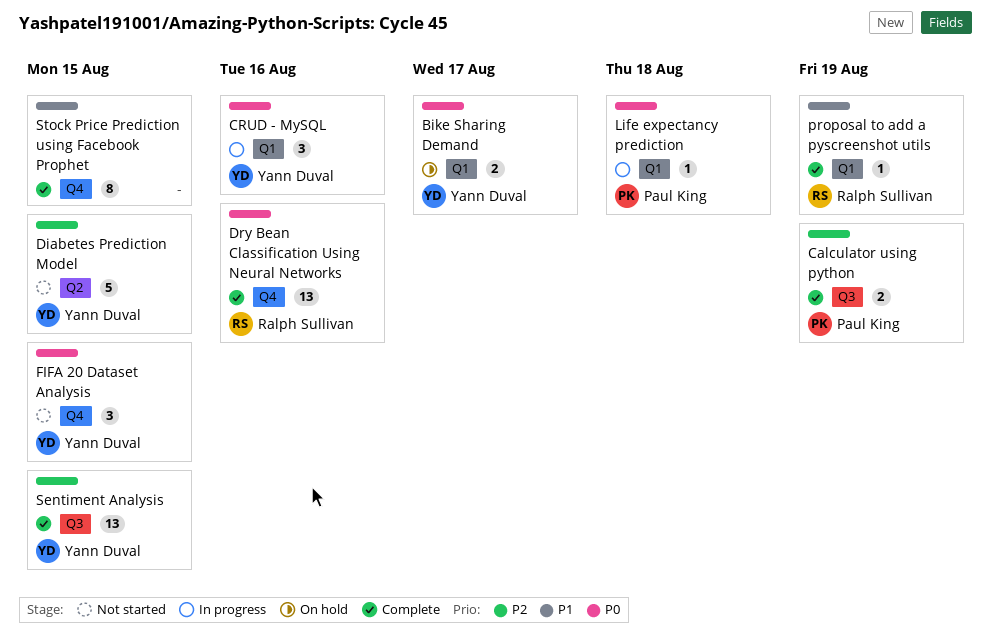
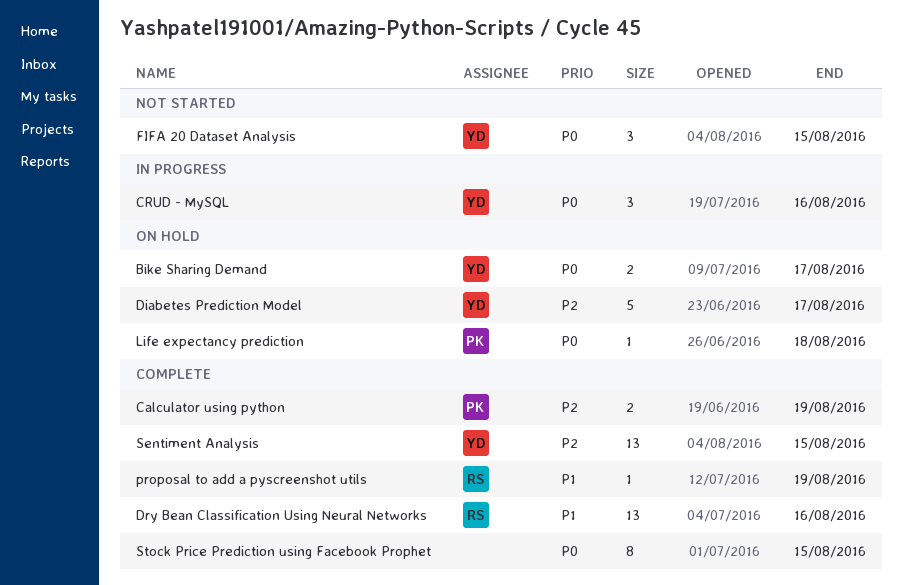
Diabetes Prediction Model, status: Not started -> On hold
Diabetes Prediction Model, due: Aug 15 -> Aug 17
Dry Bean Classification Using Neural Networks, priority: P0 -> P1
Life expectancy prediction, status: In progress -> On hold
Stock Price Prediction using Facebook Prophet, priority: P1 -> P0

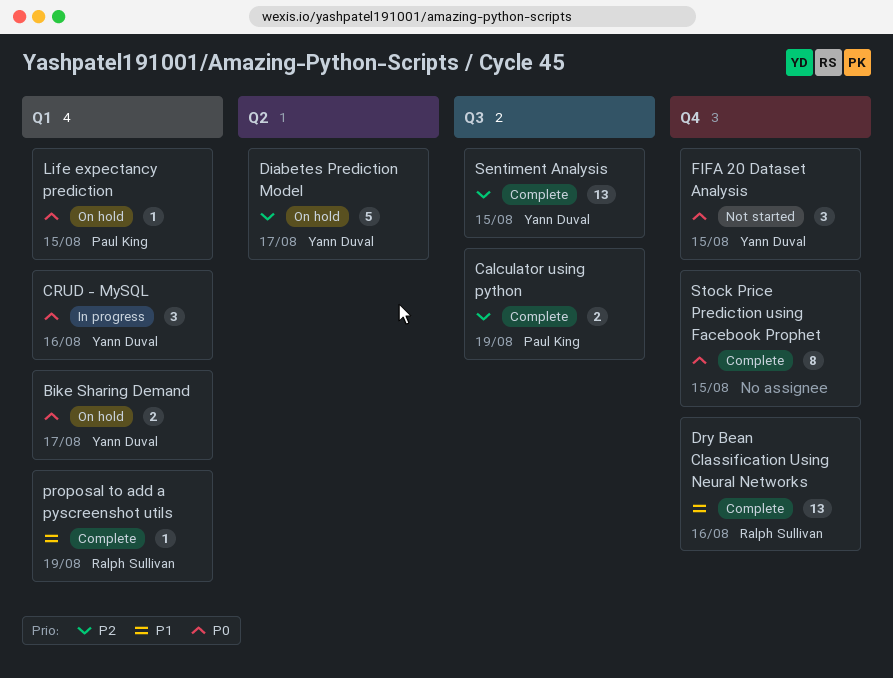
Life expectancy prediction, due: Aug 18 -> Aug 15

